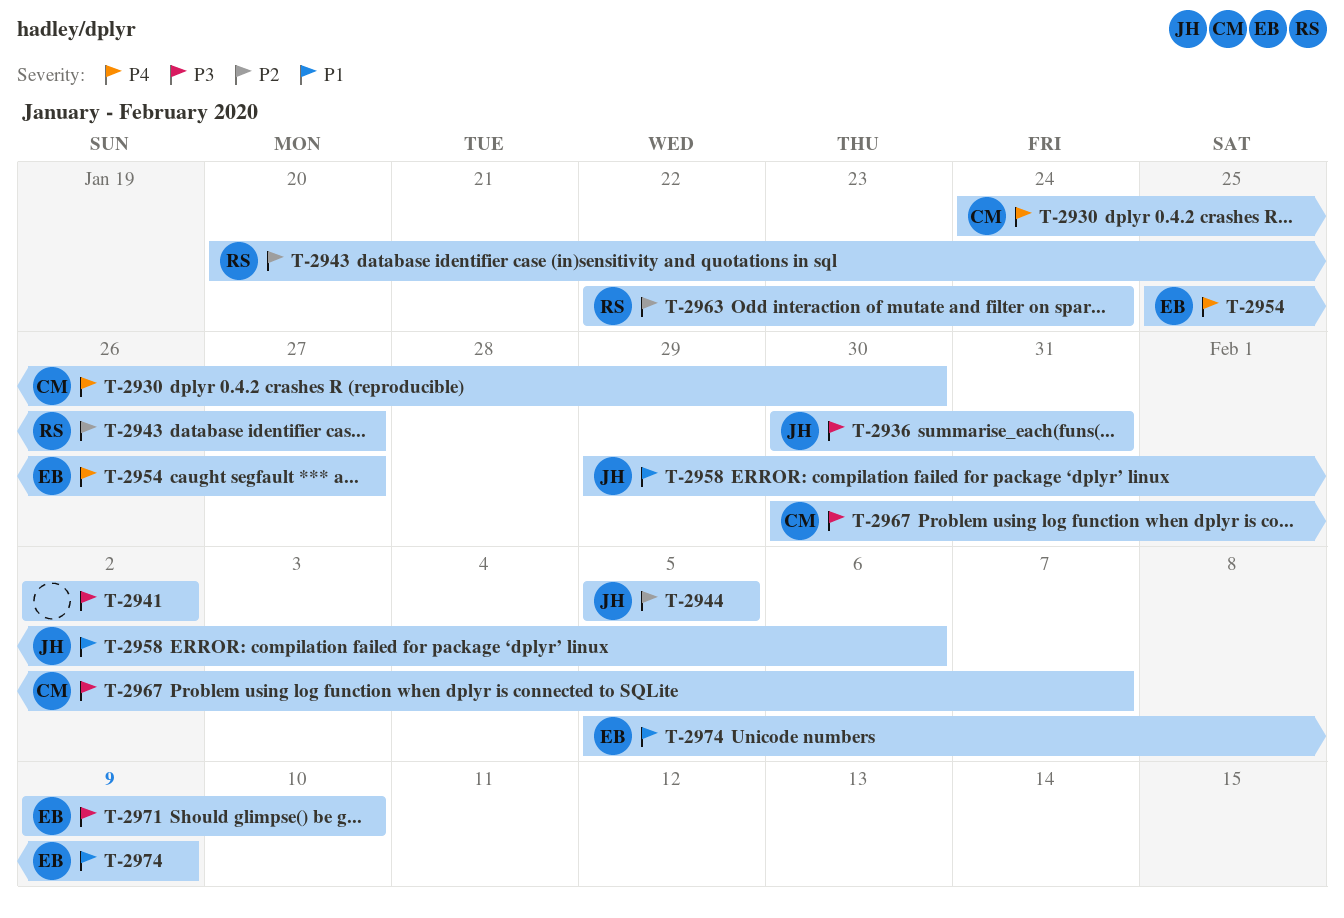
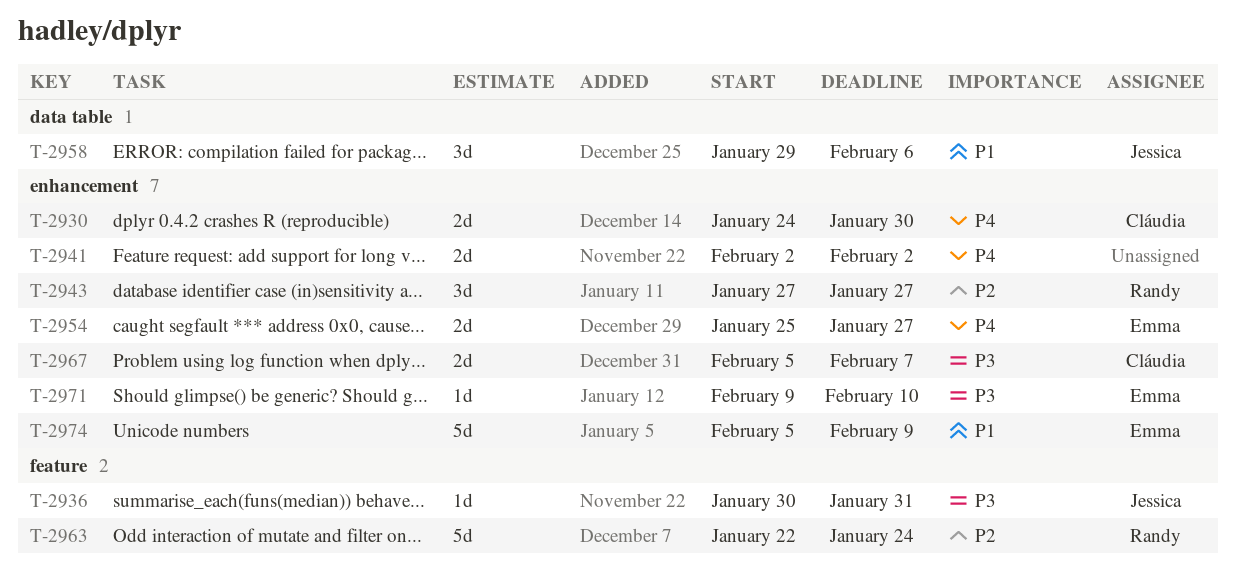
T-2941, priority: P3 -> P4
T-2943, start: Jan 20 -> Jan 27
T-2944: present -> none
T-2967, start: Jan 30 -> Feb 5

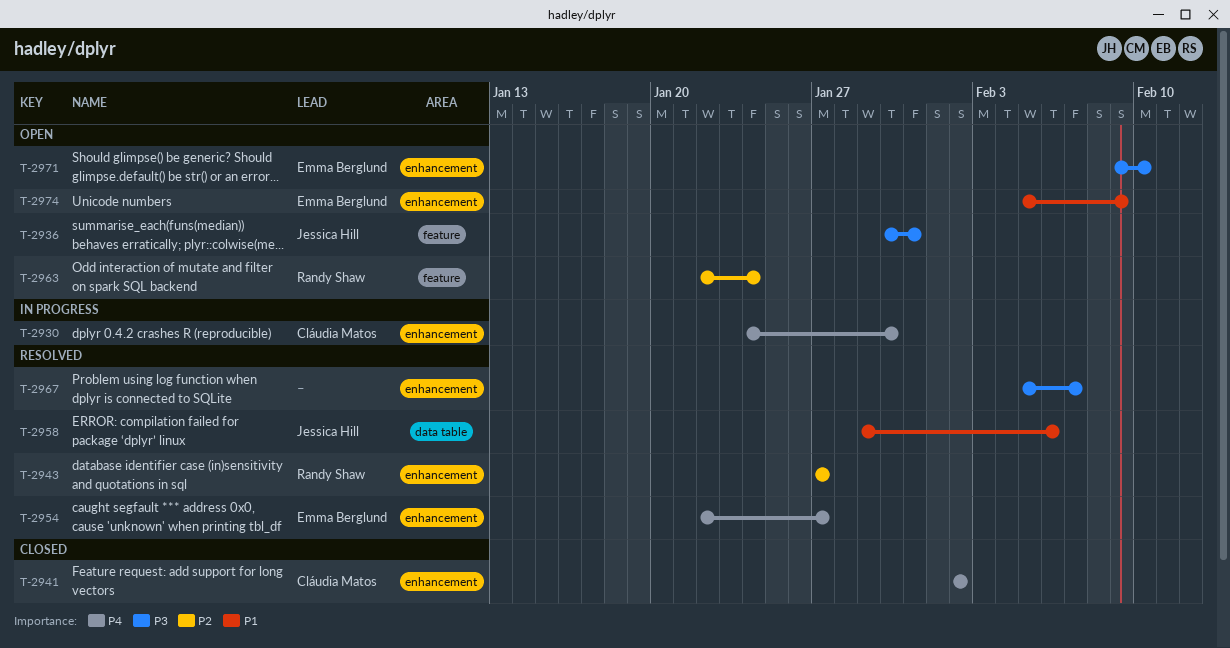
T-2941, owner: none -> Cláudia Matos
T-2954, start: Jan 25 -> Jan 22
T-2967, owner: Cláudia Matos -> none

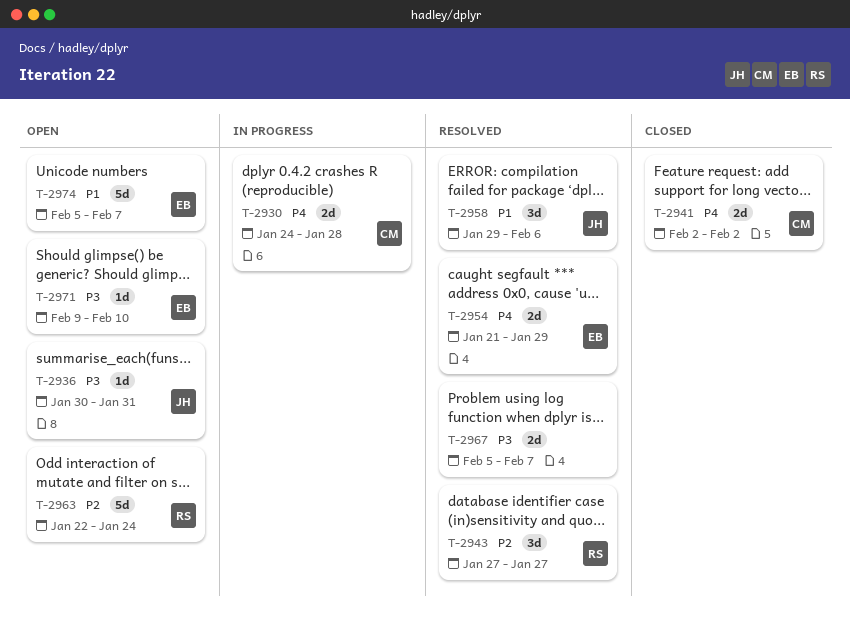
T-2930, due: Jan 30 -> Jan 28
T-2954, start: Jan 22 -> Jan 21
T-2954, due: Jan 27 -> Jan 29
T-2974, due: Feb 9 -> Feb 7

